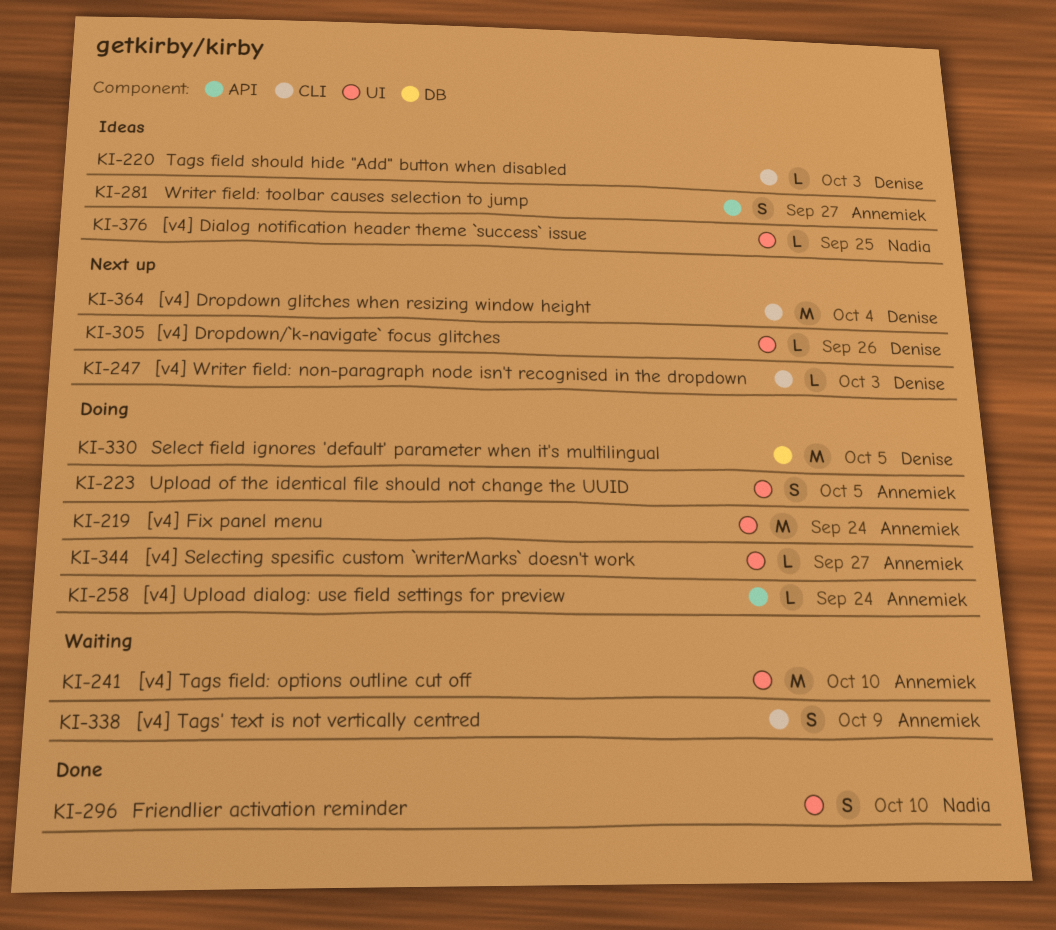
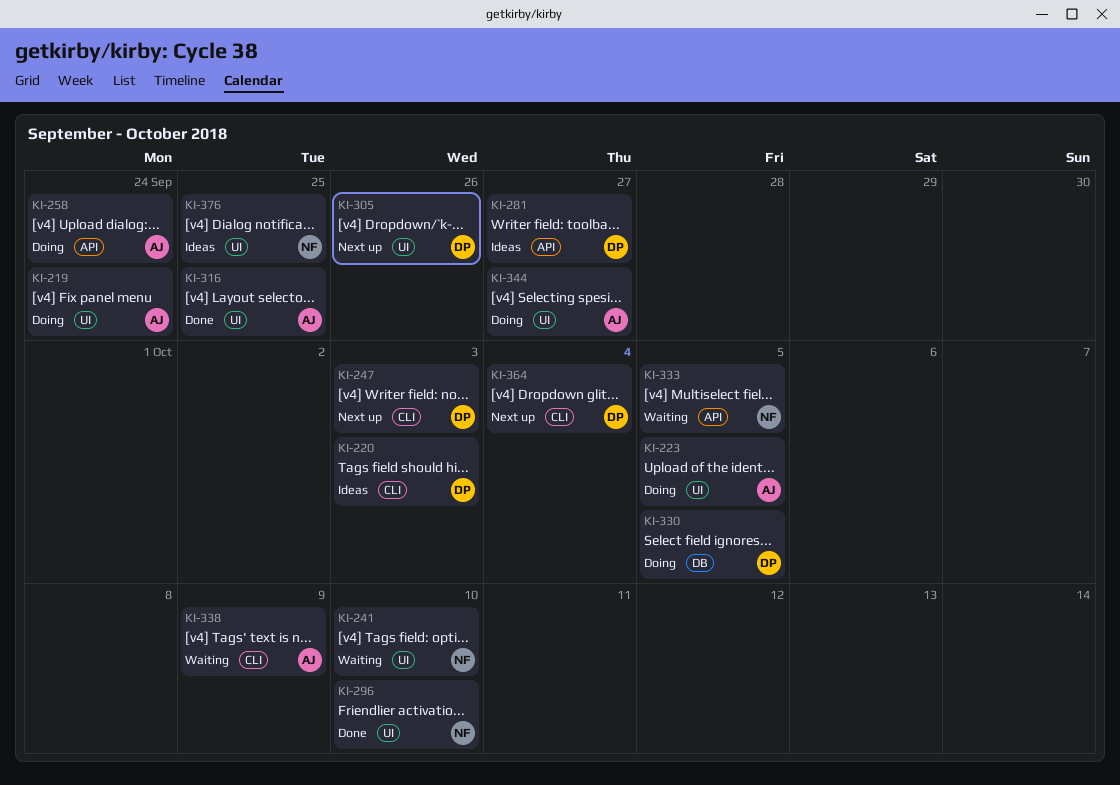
KI-241, owner: Annemiek -> Nadia
KI-281, owner: Annemiek -> Denise
KI-316: none -> present
KI-333: none -> present

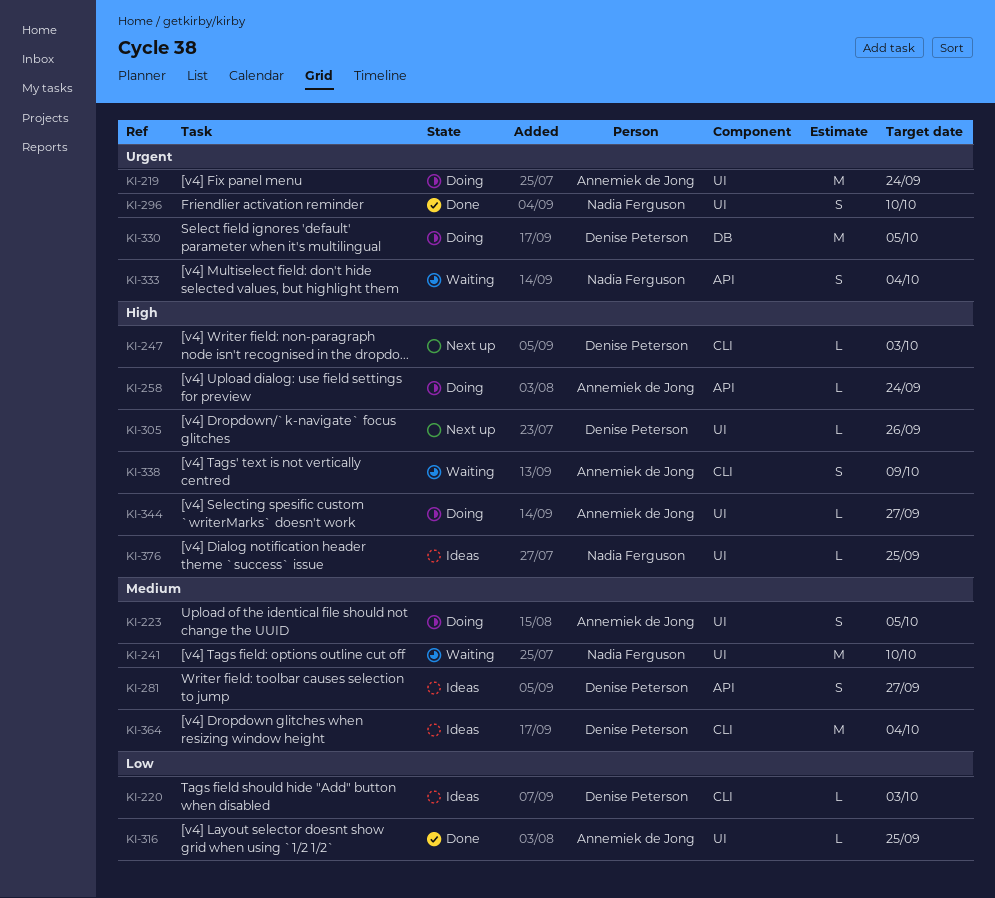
KI-333, due: Oct 5 -> Oct 4
KI-364, status: Next up -> Ideas

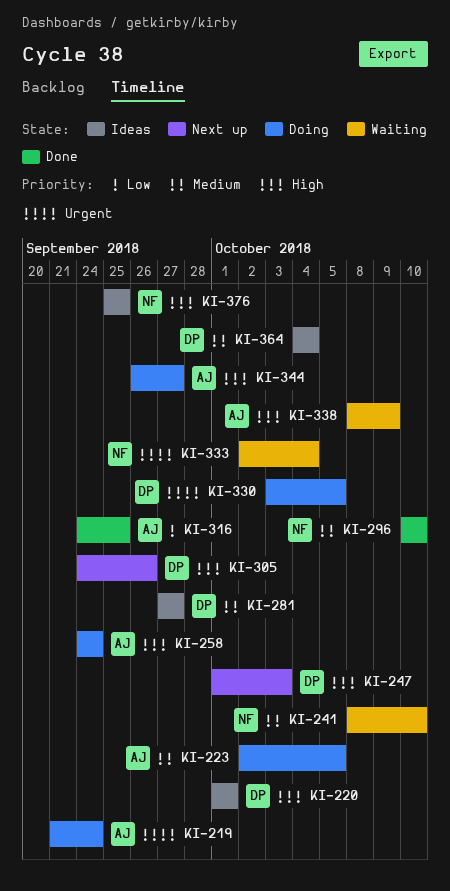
KI-220, priority: Low -> High
KI-220, due: Oct 3 -> Oct 1
KI-296, priority: Urgent -> Medium

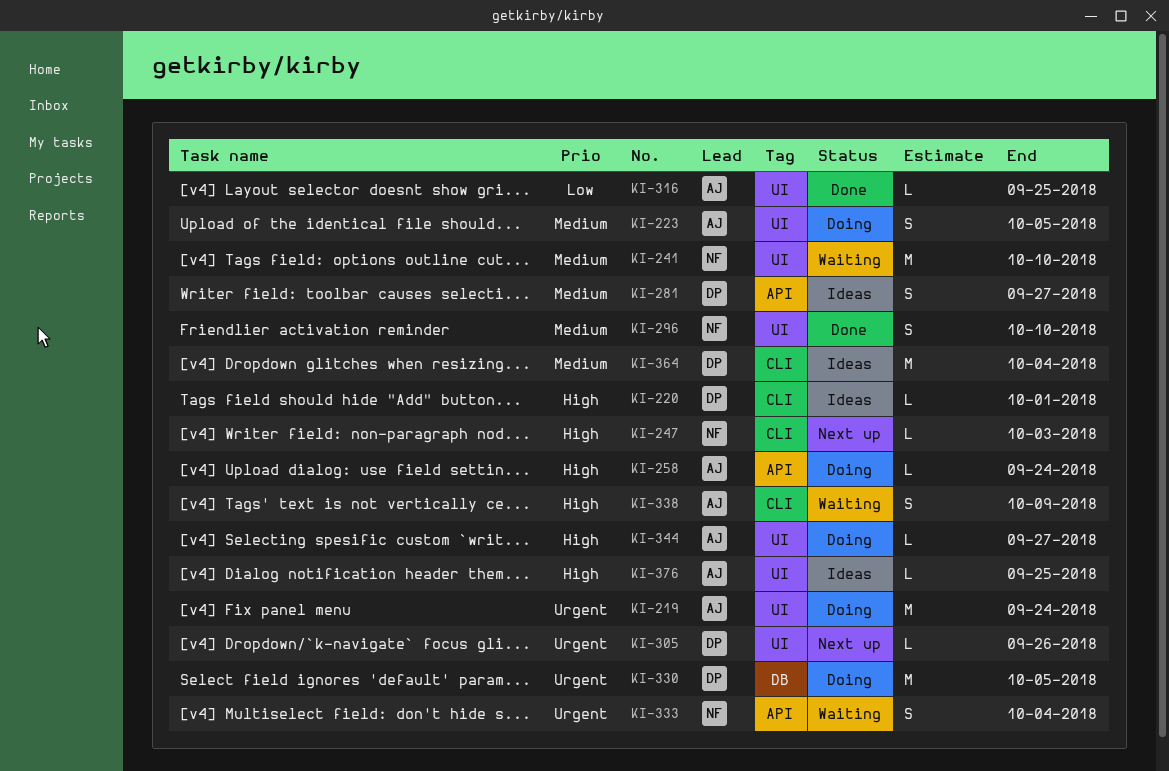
KI-247, owner: DP -> NF
KI-305, priority: High -> Urgent
KI-376, owner: NF -> AJ

